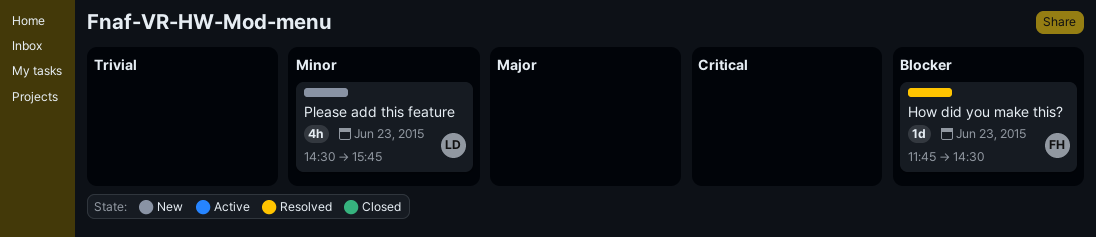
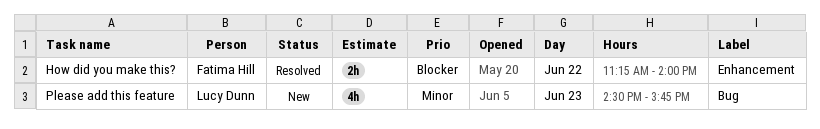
How did you make this?, estimate: 1d -> 2h
How did you make this?, day: Jun 23 -> Jun 22
How did you make this?, begins: 11:45 -> 11:15
How did you make this?, ends: 14:30 -> 14:00

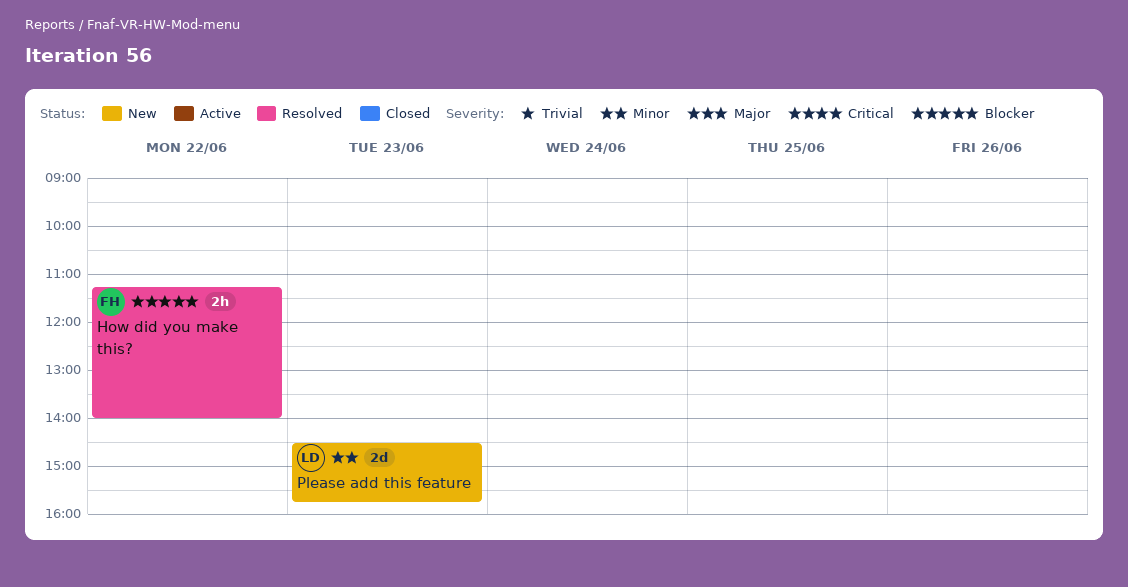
Please add this feature, estimate: 4h -> 2d

